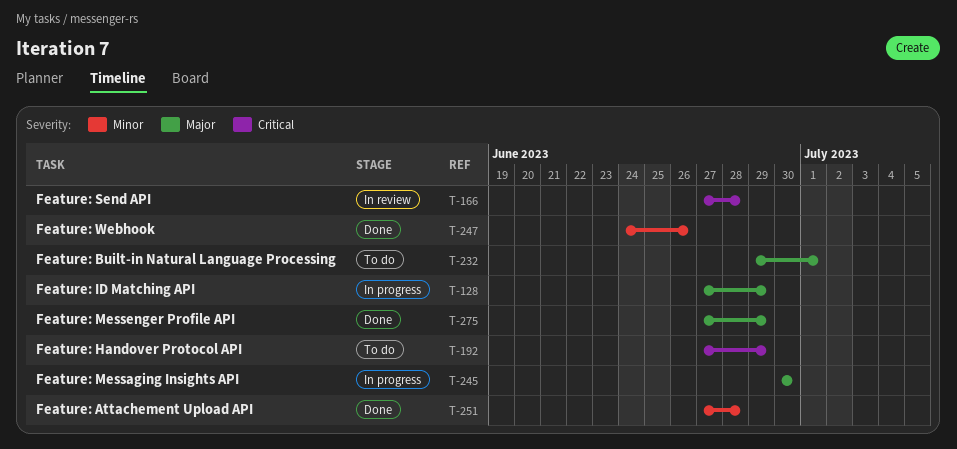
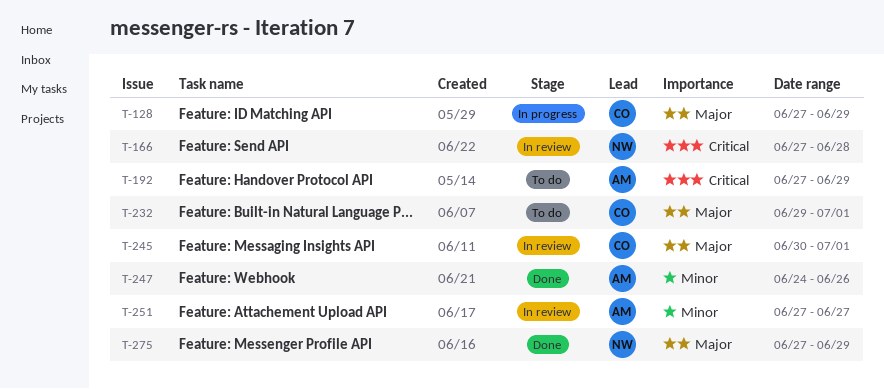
T-245, status: In progress -> In review
T-245, due: Jun 30 -> Jul 1
T-251, status: Done -> In review
T-251, due: Jun 28 -> Jun 27

